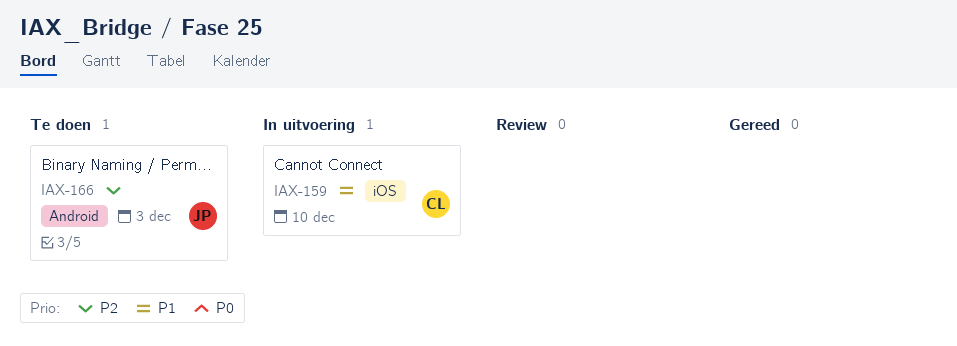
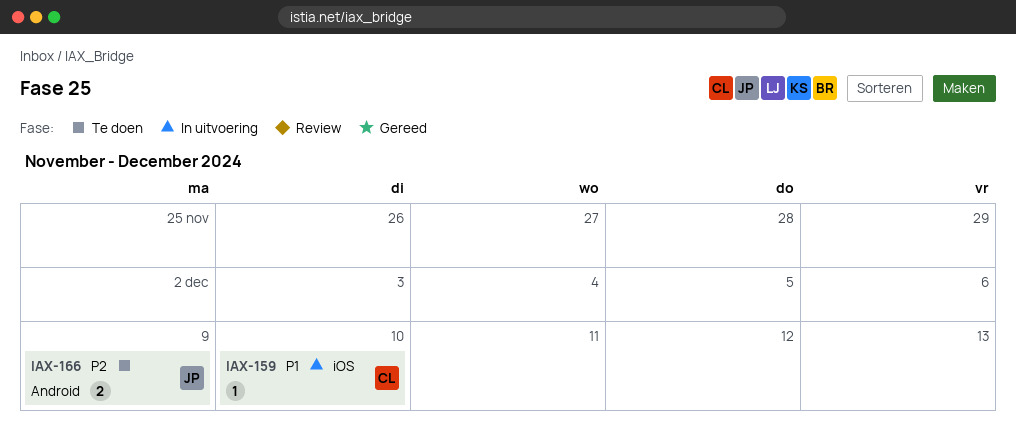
IAX-166, due: Dec 3 -> Dec 9

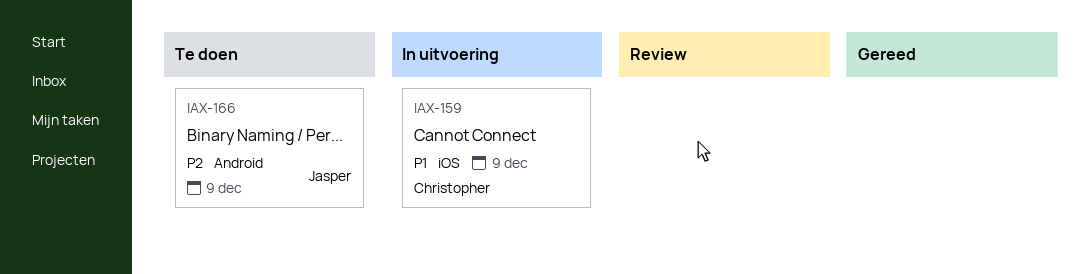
IAX-159, due: Dec 10 -> Dec 9

